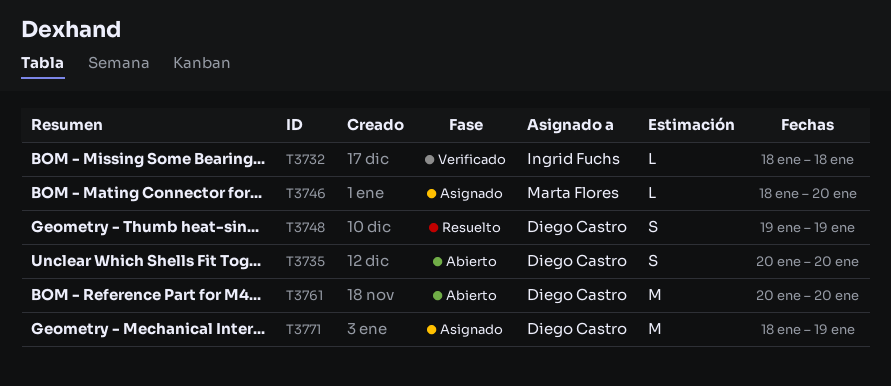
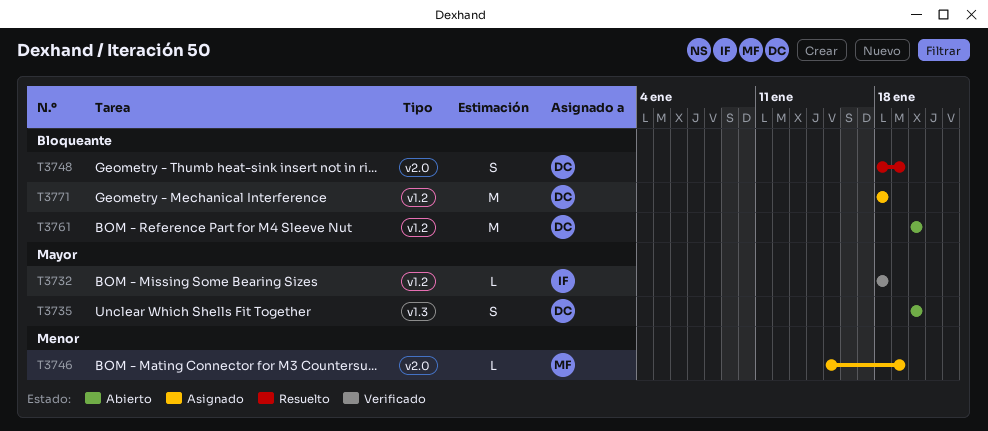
T3746, start: Jan 18 -> Jan 15
T3746, due: Jan 20 -> Jan 19
T3748, start: Jan 19 -> Jan 18
T3771, due: Jan 19 -> Jan 18

